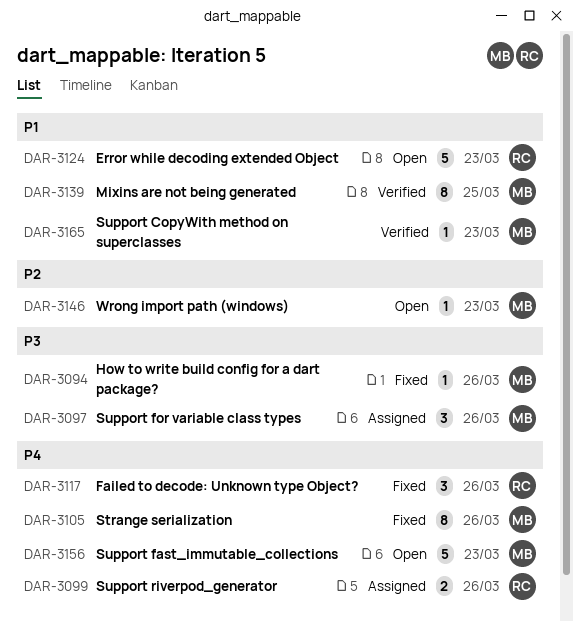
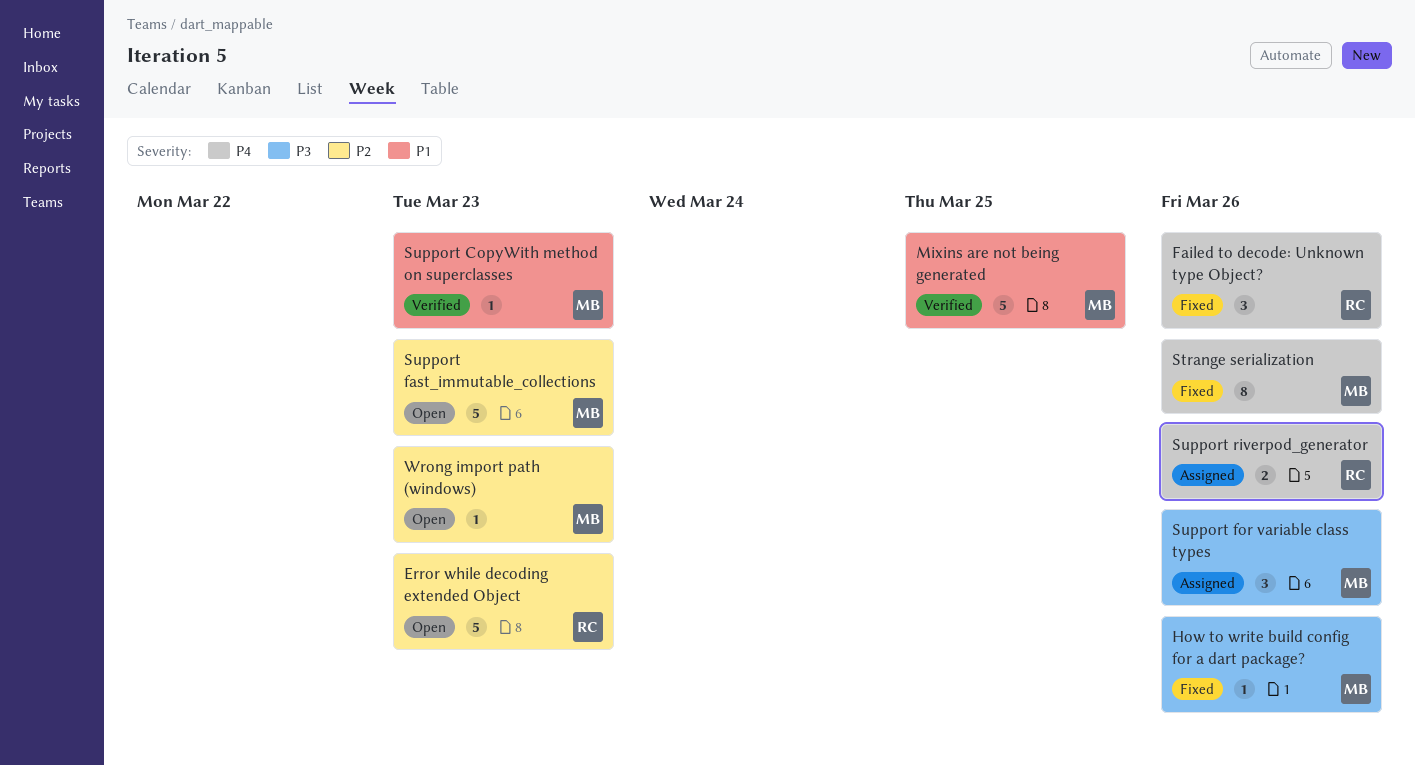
Error while decoding extended Object, priority: P1 -> P2
Mixins are not being generated, estimate: 8 -> 5
Support fast_immutable_collections, priority: P4 -> P2

